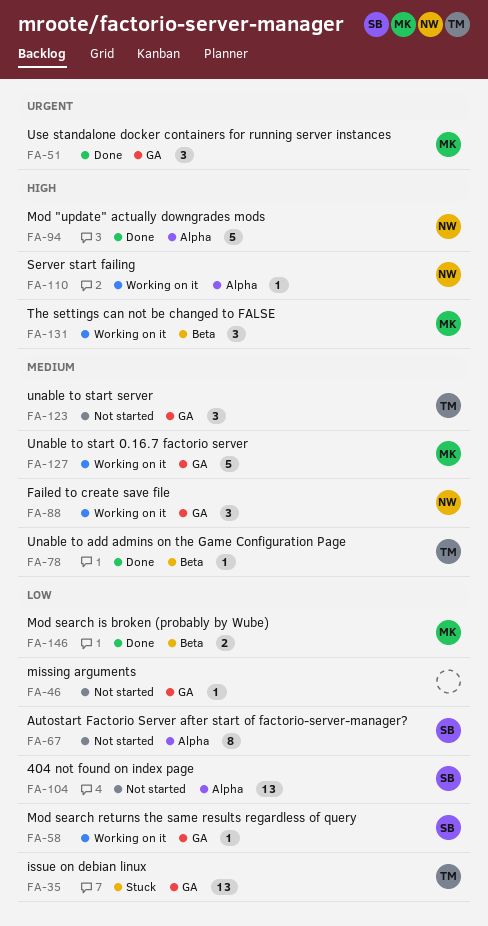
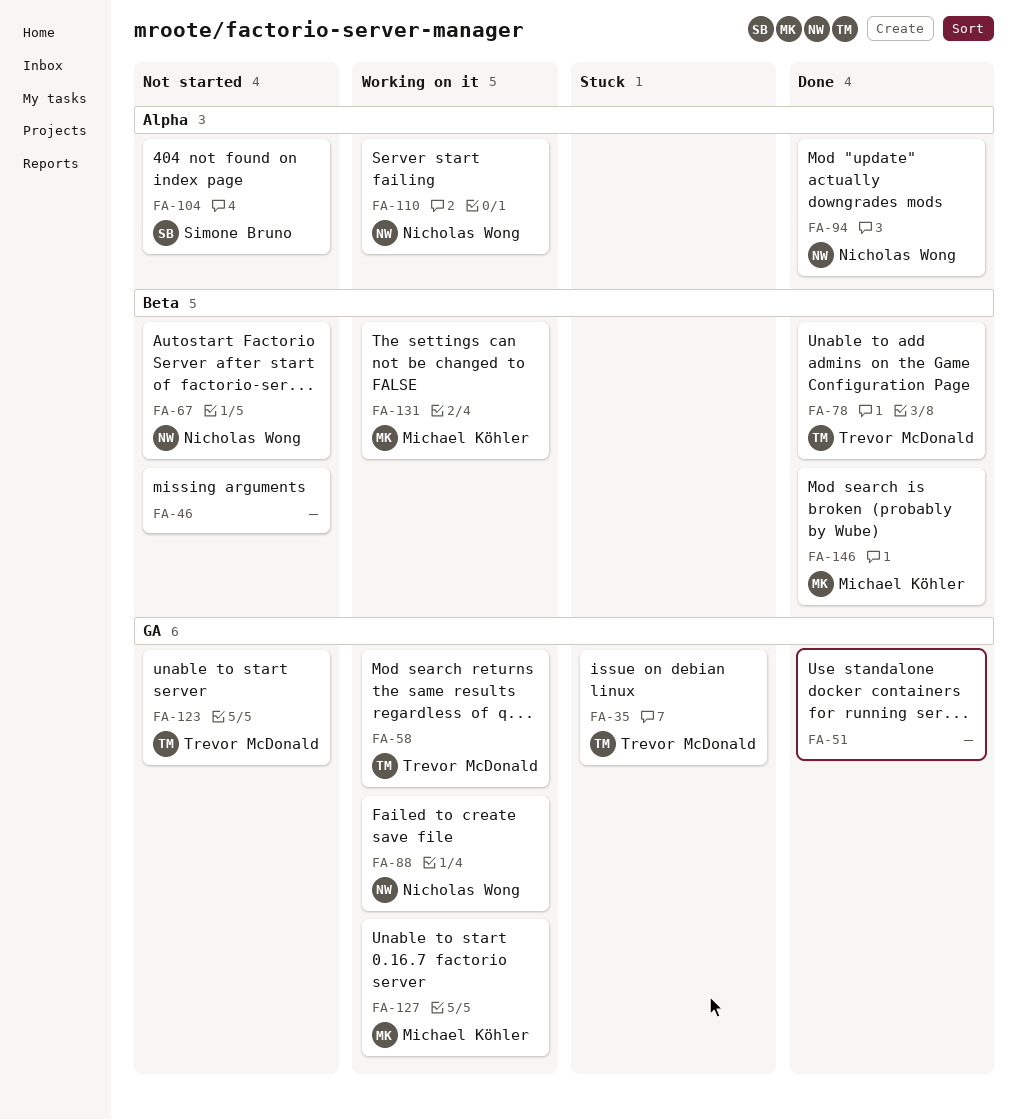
FA-46, label: GA -> Beta
FA-51, owner: Michael Köhler -> none
FA-58, owner: Simone Bruno -> Trevor McDonald
FA-67, owner: Simone Bruno -> Nicholas Wong
FA-67, label: Alpha -> Beta

